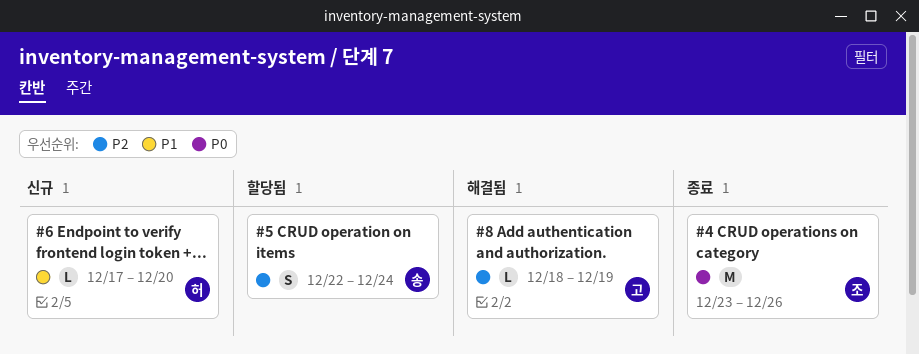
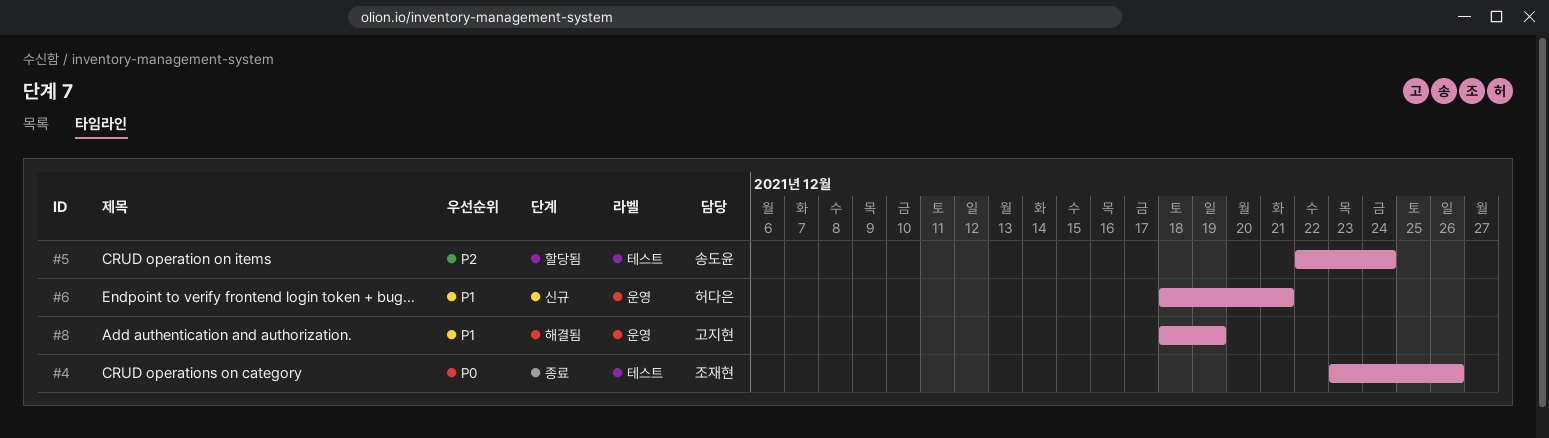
#6, start: Dec 17 -> Dec 18
#6, due: Dec 20 -> Dec 21
#8, priority: P2 -> P1

